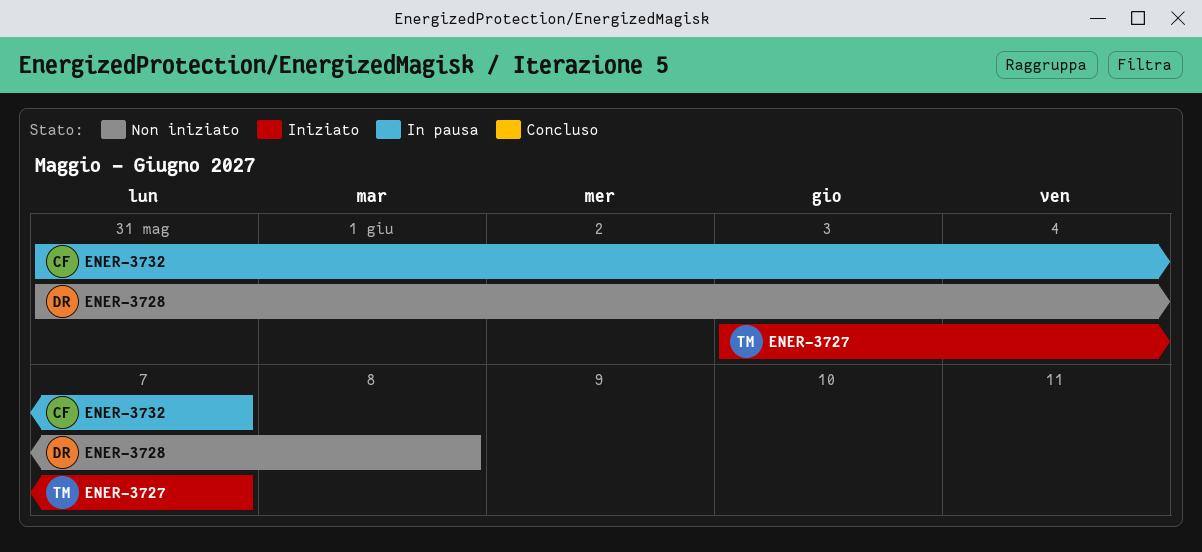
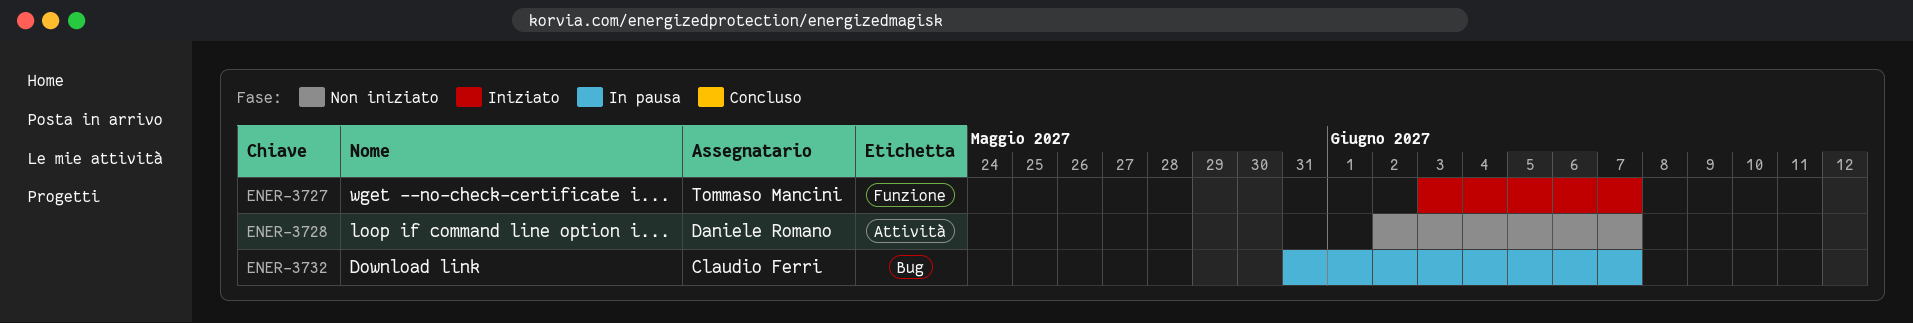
ENER-3728, start: May 31 -> Jun 2
ENER-3728, due: Jun 8 -> Jun 7

